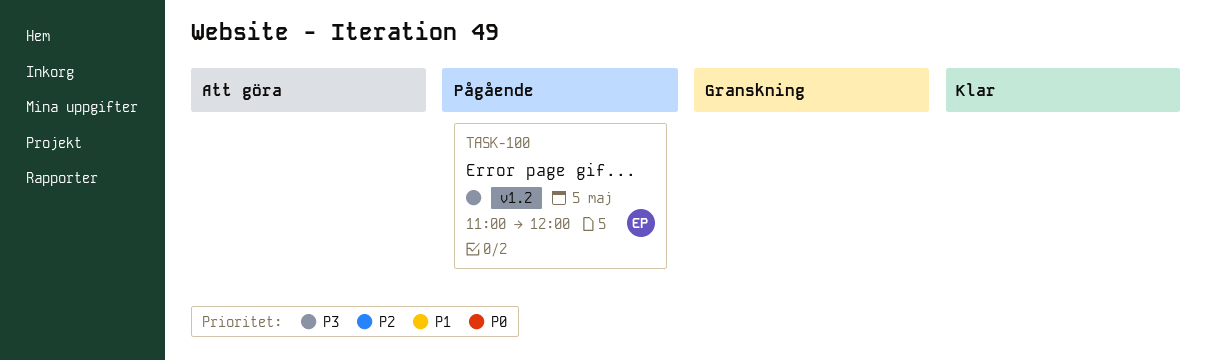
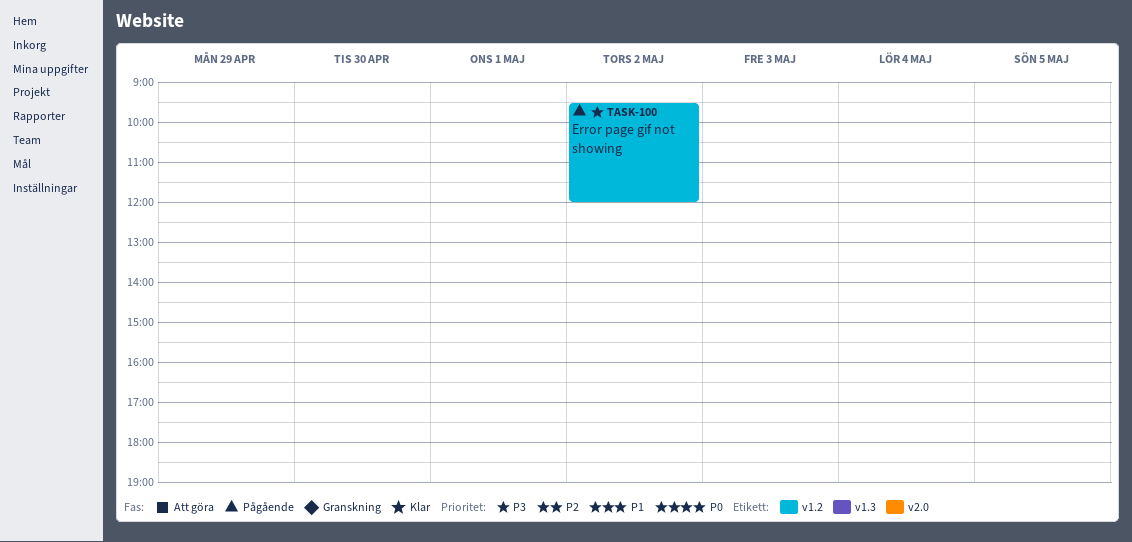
TASK-100, day: May 5 -> May 2
TASK-100, begins: 11:00 -> 09:30

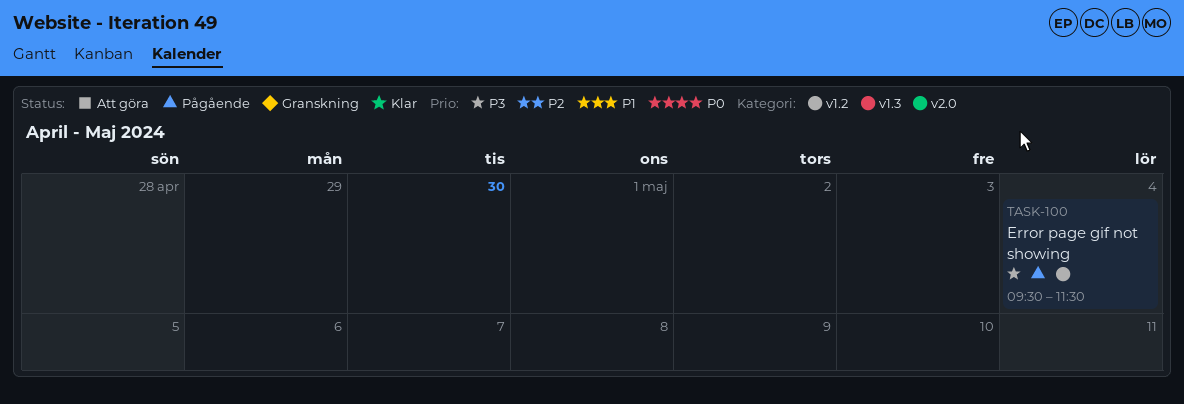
TASK-100, day: May 2 -> May 4
TASK-100, ends: 12:00 -> 11:30

